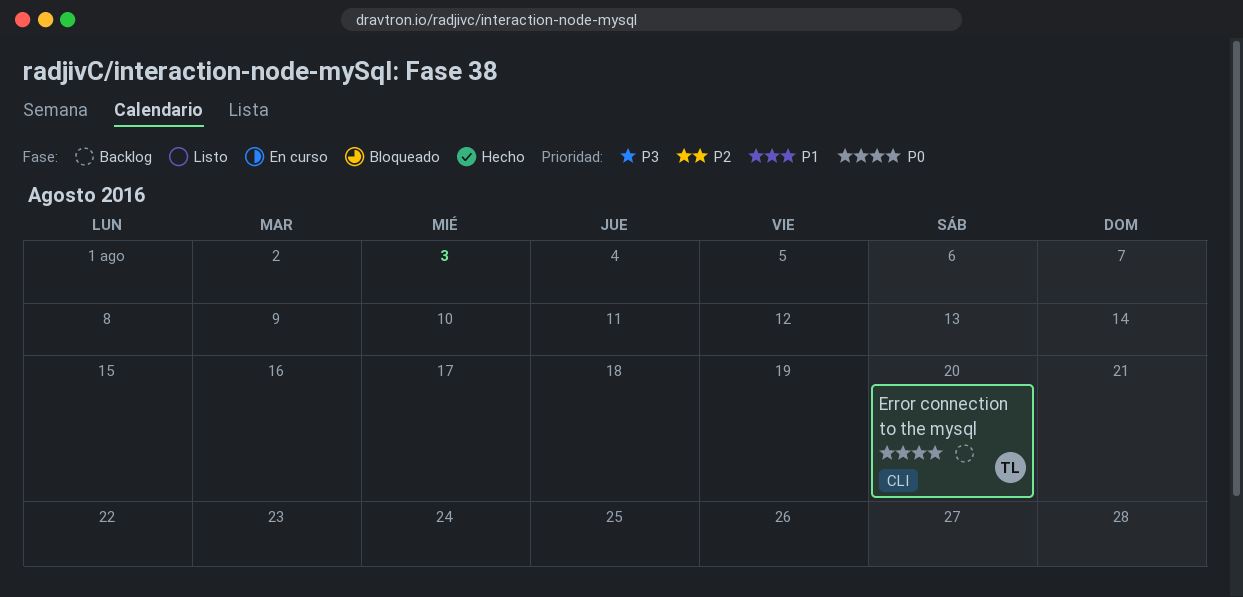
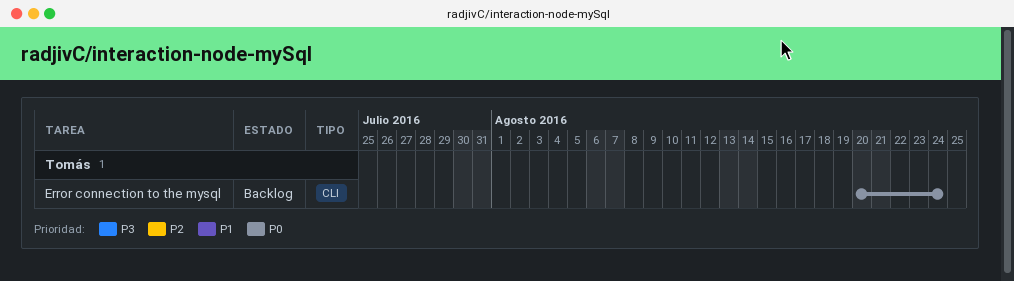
Error connection to the mysql, due: Aug 20 -> Aug 24

